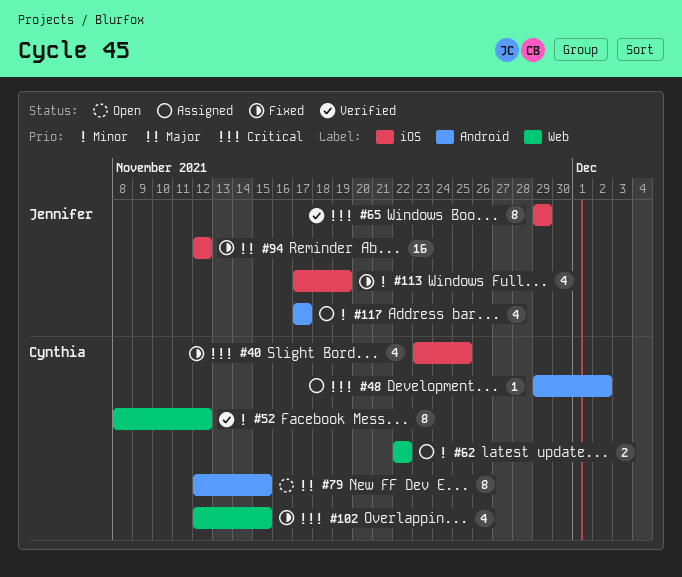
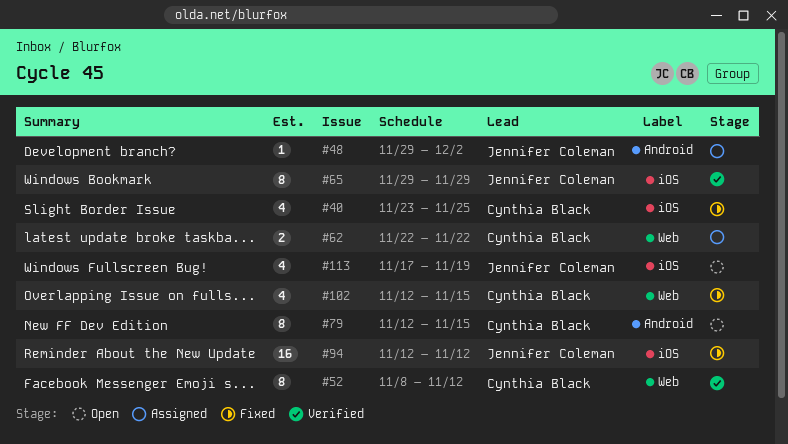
#48, owner: Cynthia Black -> Jennifer Coleman
#113, status: Fixed -> Open
#117: present -> none

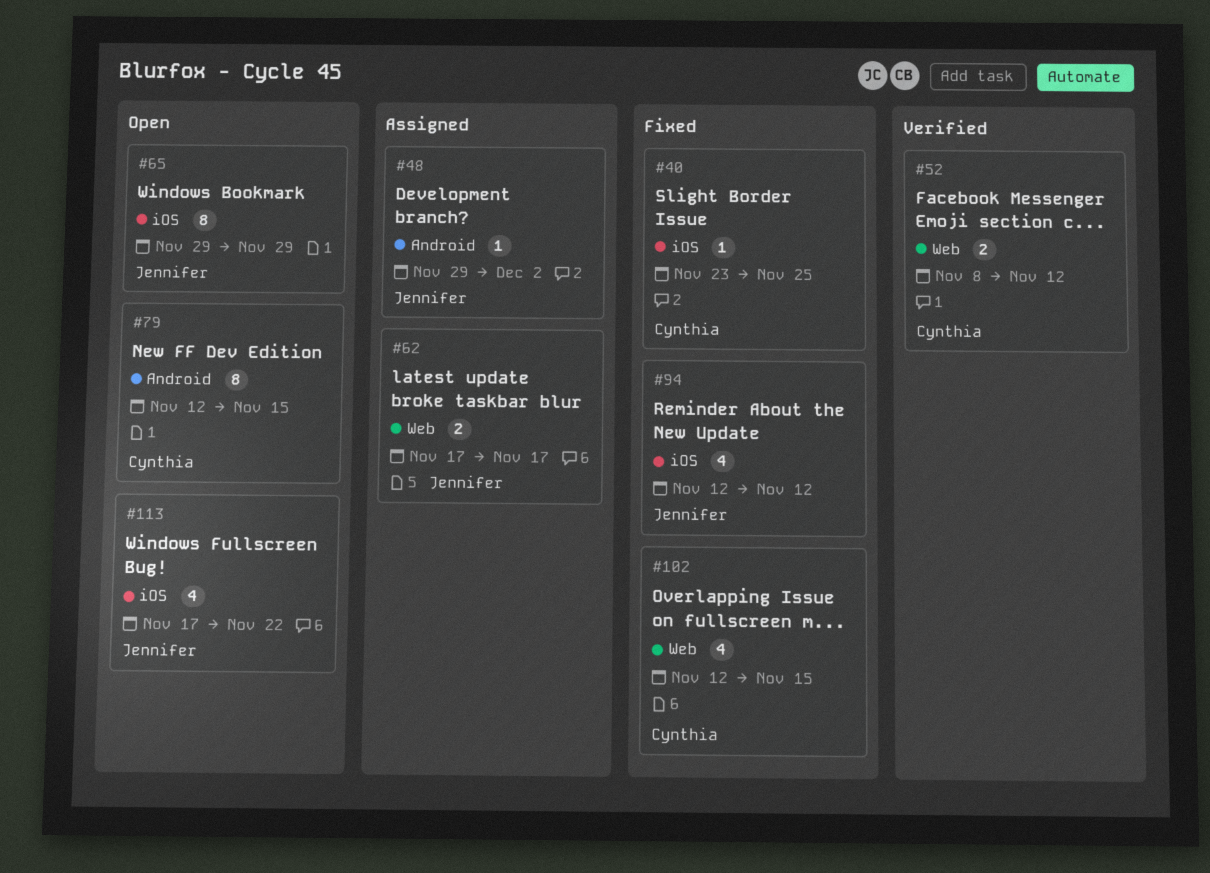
#40, estimate: 4 -> 1
#52, estimate: 8 -> 2
#62, owner: Cynthia Black -> Jennifer Coleman
#62, start: Nov 22 -> Nov 17
#62, due: Nov 22 -> Nov 17
#65, status: Verified -> Open
#94, estimate: 16 -> 4
#113, due: Nov 19 -> Nov 22

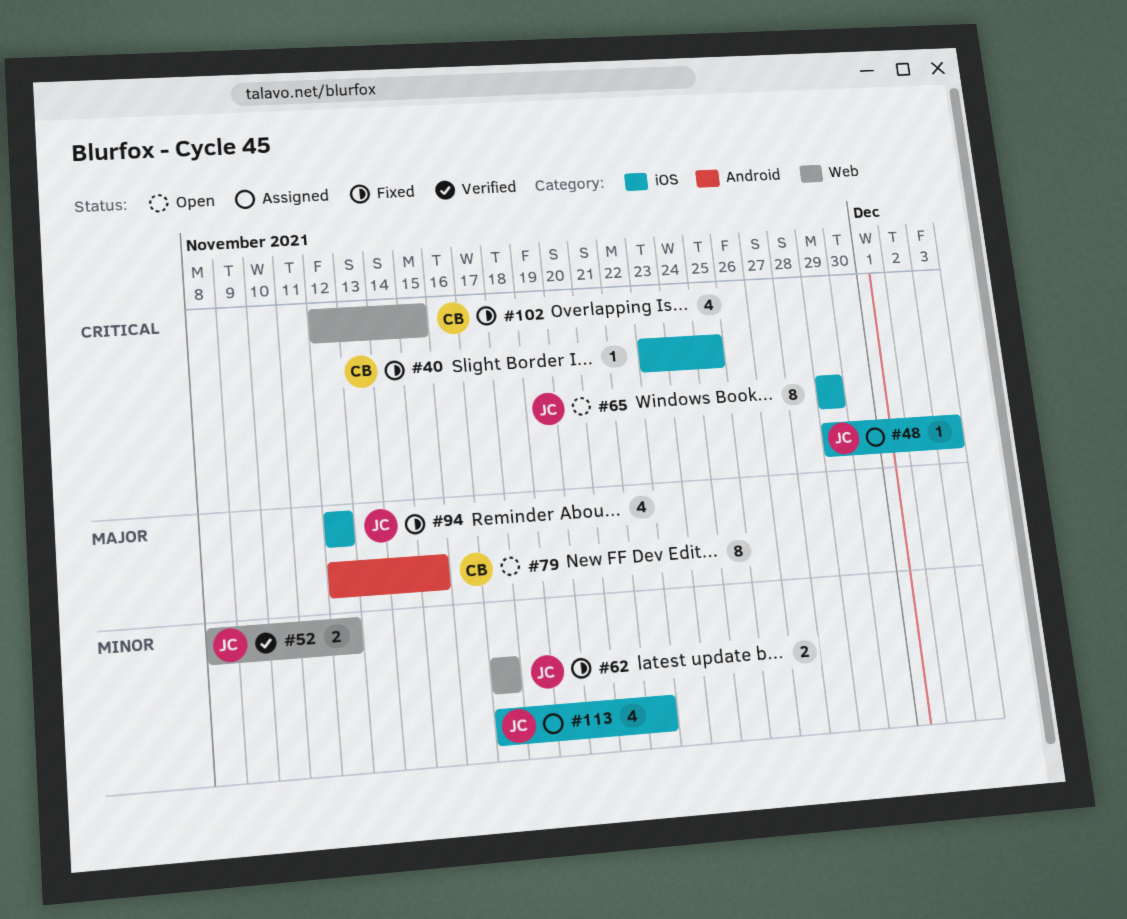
#48, label: Android -> iOS
#48, due: Dec 2 -> Dec 3
#52, owner: Cynthia -> Jennifer
#62, status: Assigned -> Fixed
#113, status: Open -> Assigned

